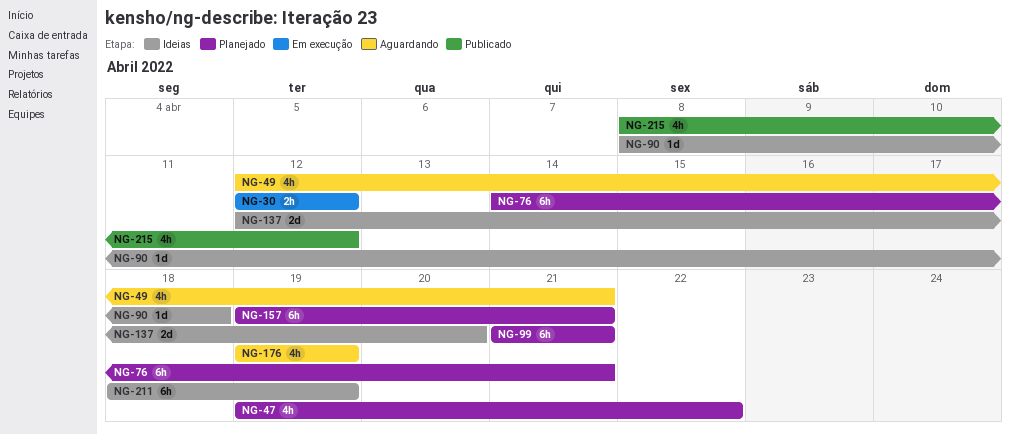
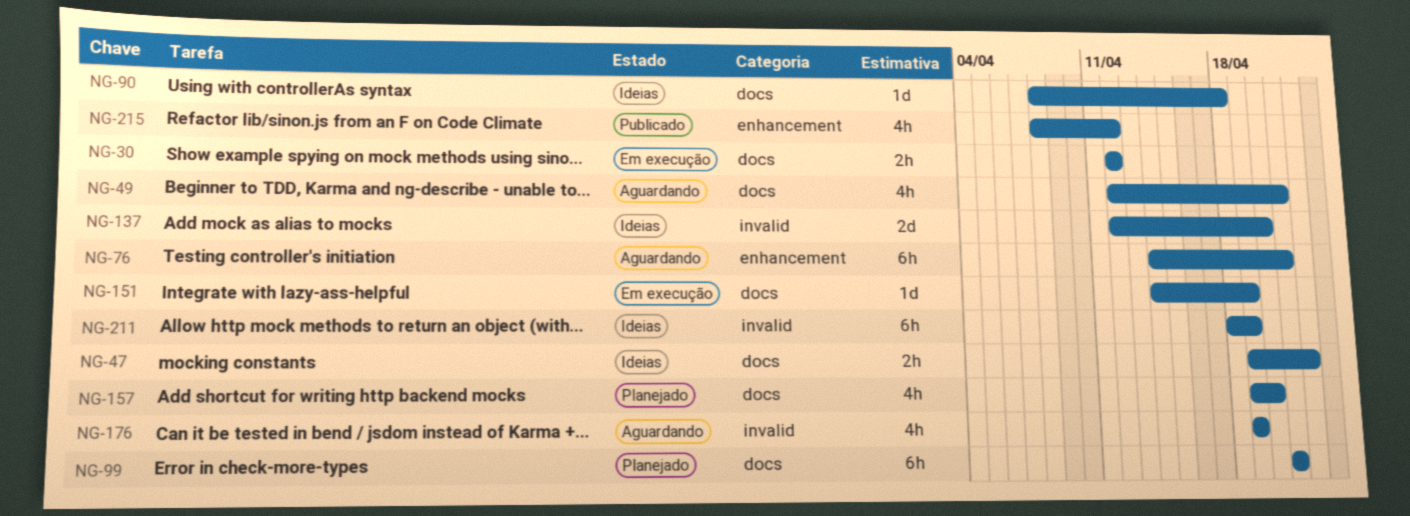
NG-47, status: Planejado -> Ideias
NG-47, estimate: 4h -> 2h
NG-76, status: Planejado -> Aguardando
NG-151: none -> present
NG-157, estimate: 6h -> 4h
NG-157, due: Apr 21 -> Apr 20

